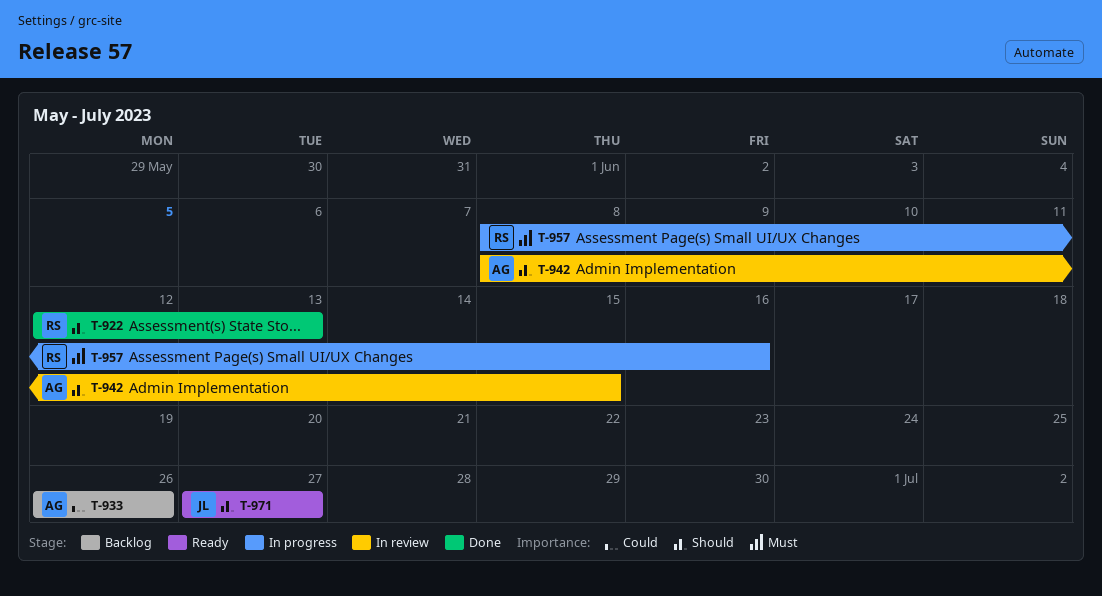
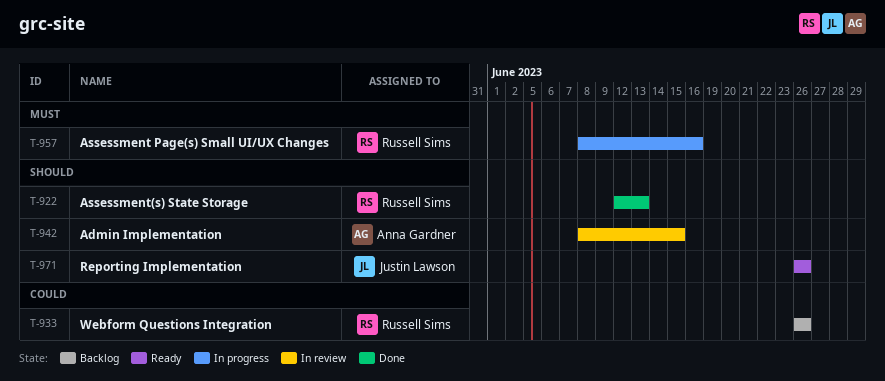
T-933, owner: Anna Gardner -> Russell Sims
T-971, start: Jun 27 -> Jun 26
T-971, due: Jun 27 -> Jun 26

